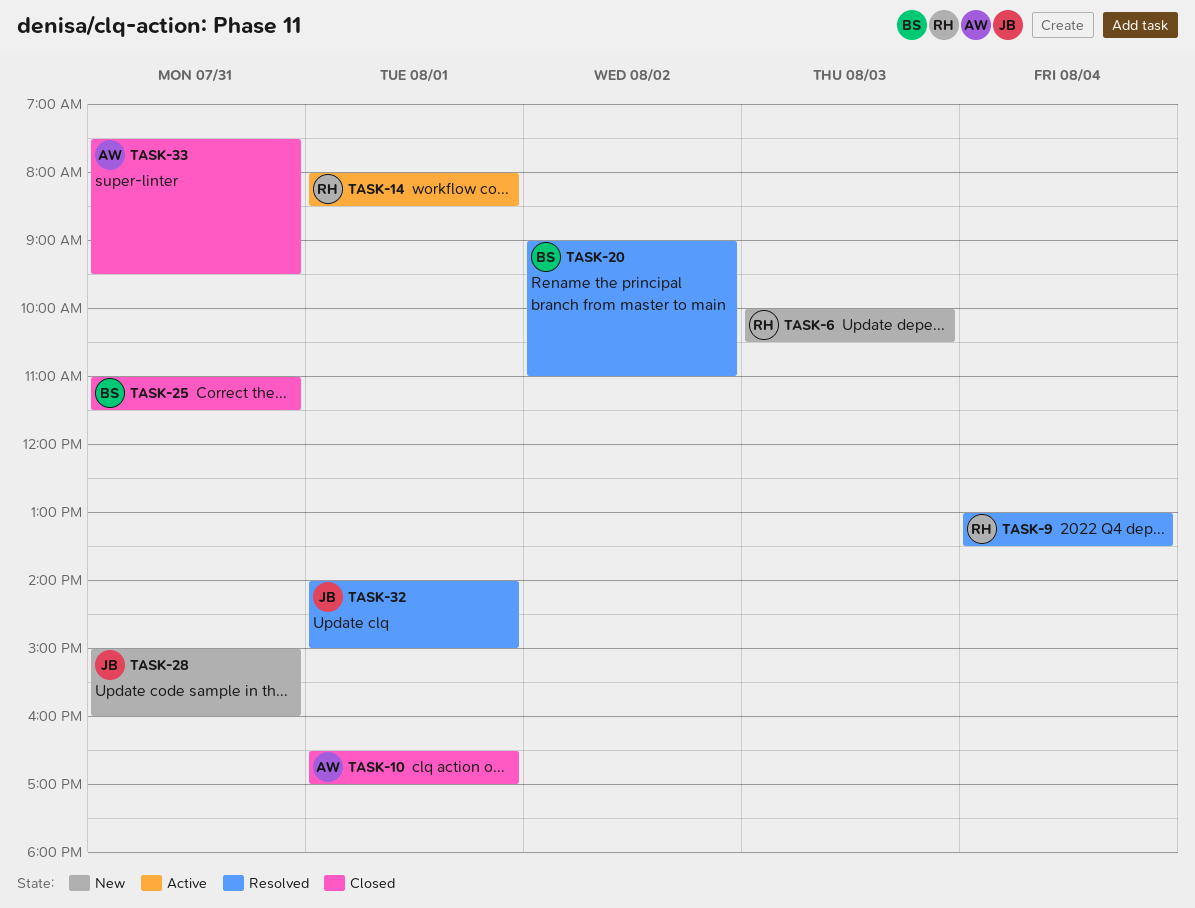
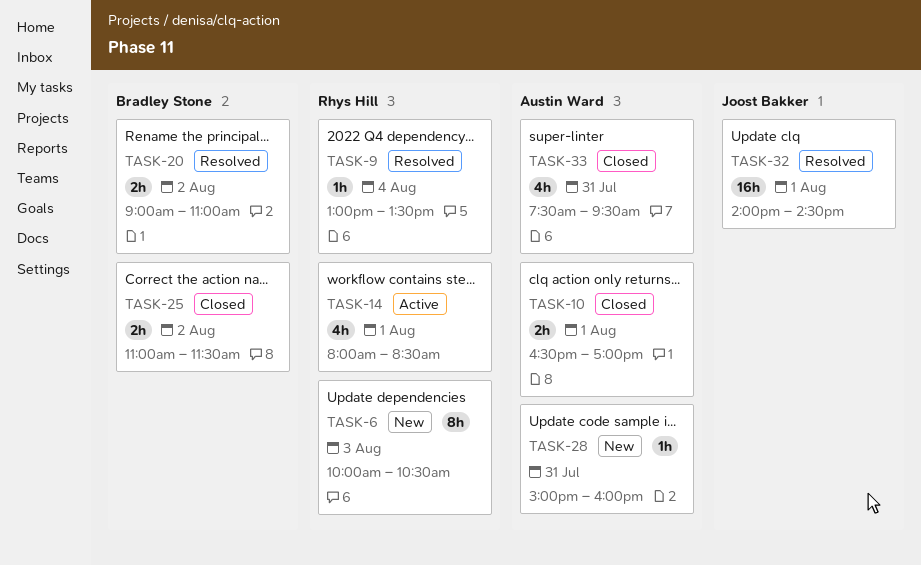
TASK-25, day: Jul 31 -> Aug 2
TASK-28, owner: Joost Bakker -> Austin Ward
TASK-32, ends: 15:00 -> 14:30

